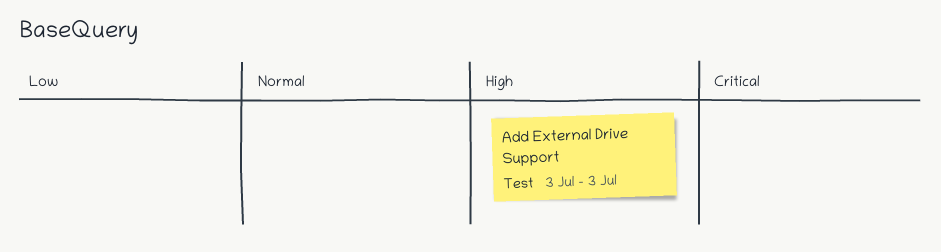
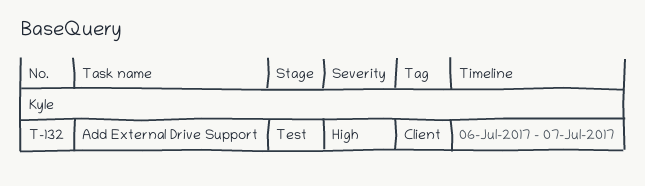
Add External Drive Support, start: Jul 3 -> Jul 6
Add External Drive Support, due: Jul 3 -> Jul 7

